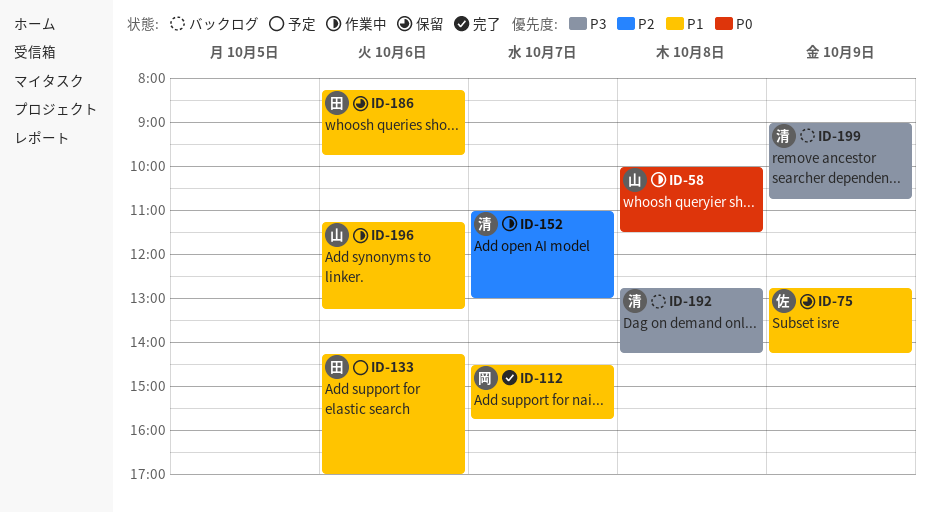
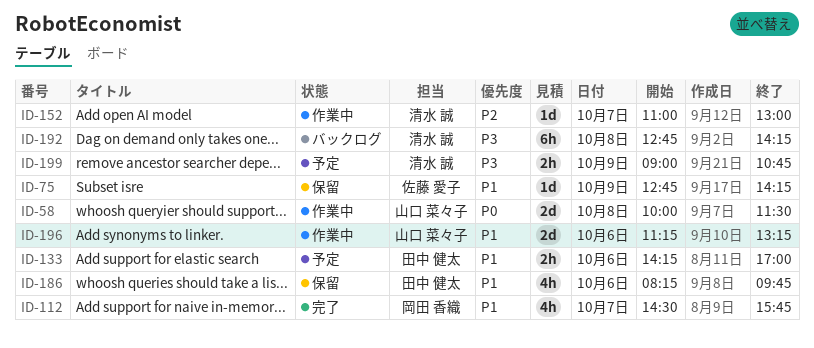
ID-199, status: バックログ -> 予定

